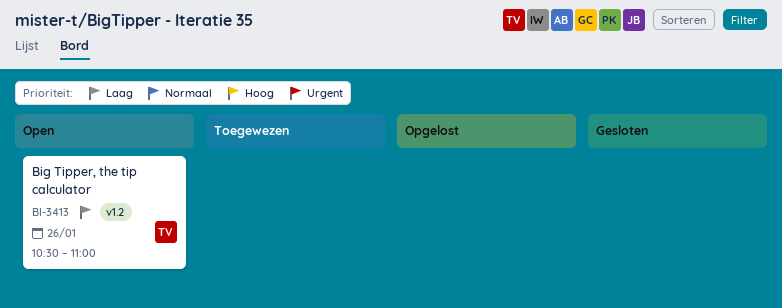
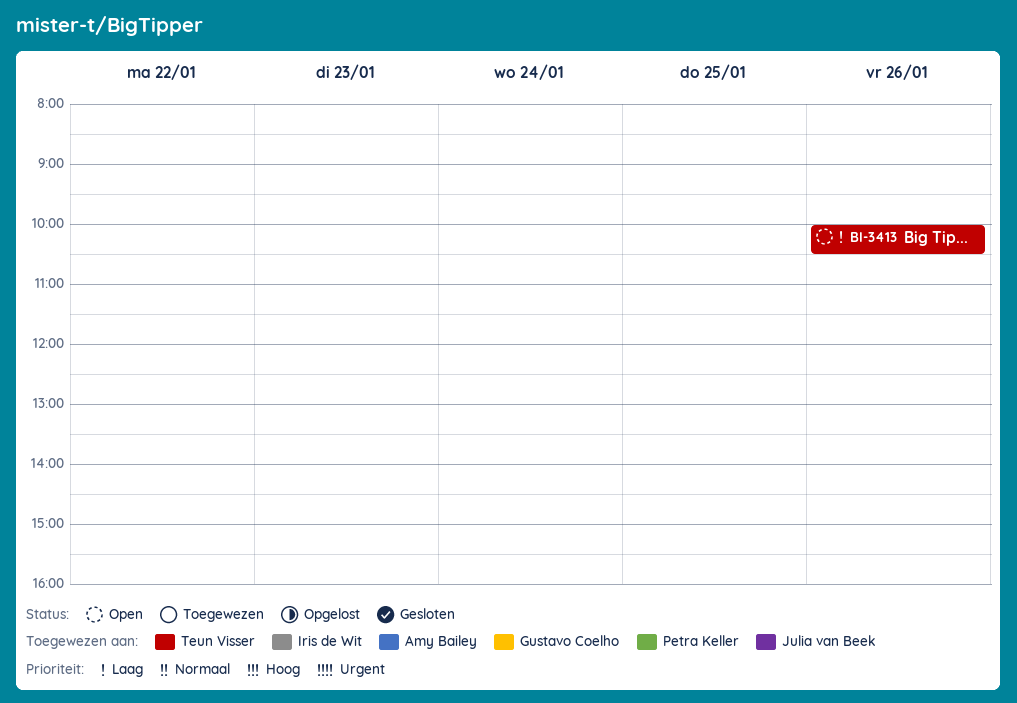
BI-3413, begins: 10:30 -> 10:00
BI-3413, ends: 11:00 -> 10:30

